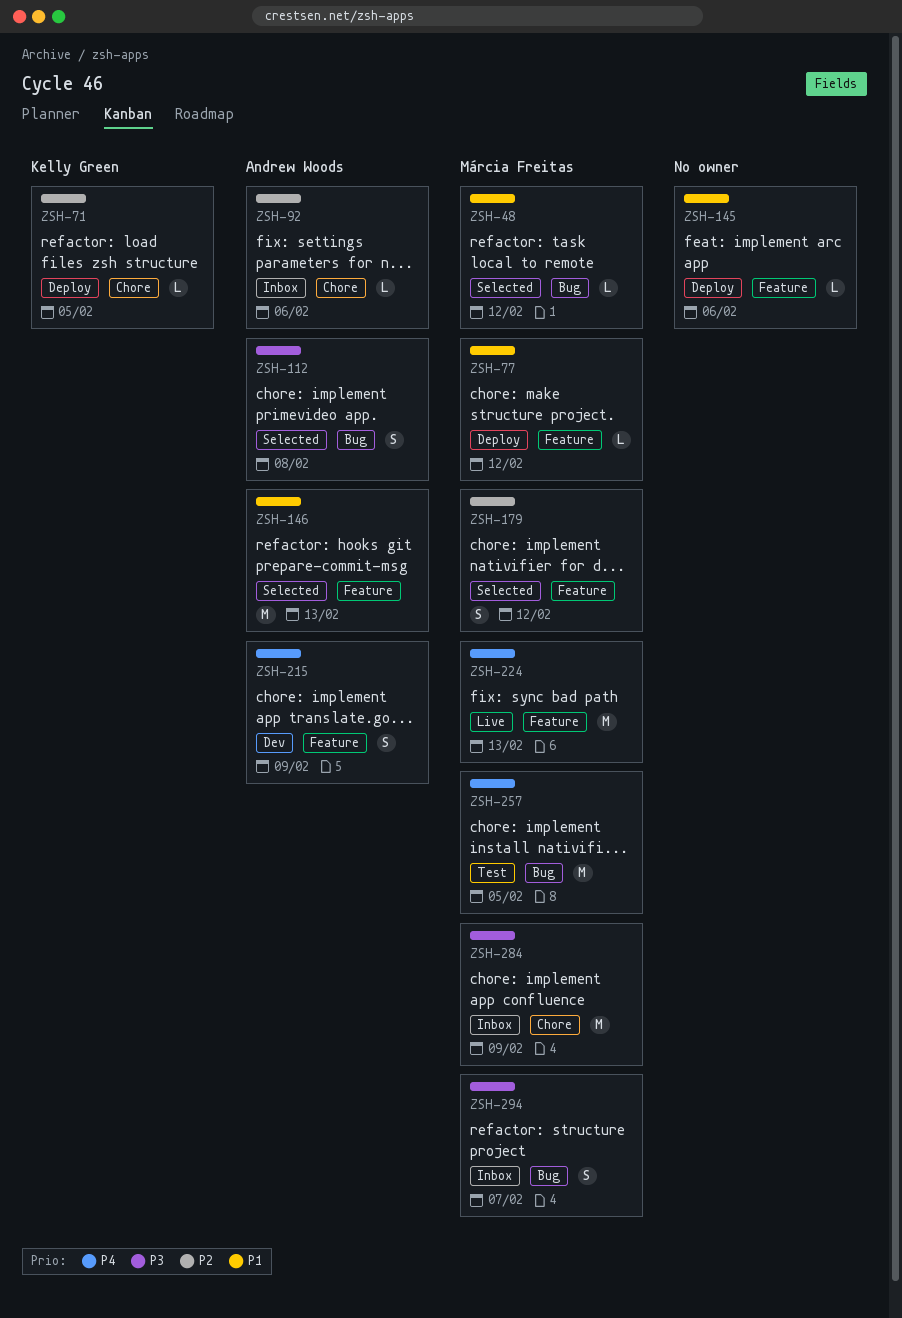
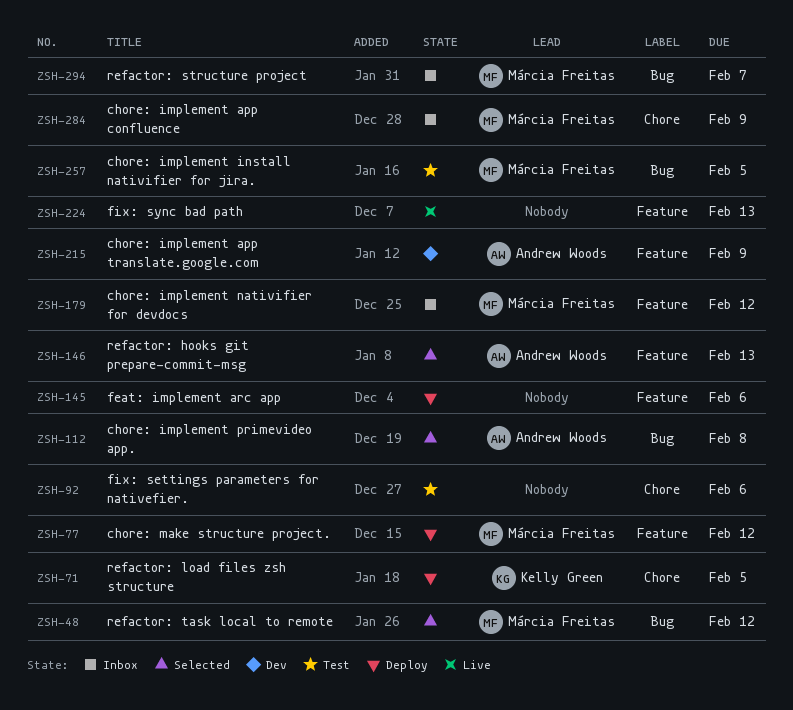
ZSH-92, status: Inbox -> Test
ZSH-92, owner: Andrew Woods -> none
ZSH-179, status: Selected -> Inbox
ZSH-224, owner: Márcia Freitas -> none

